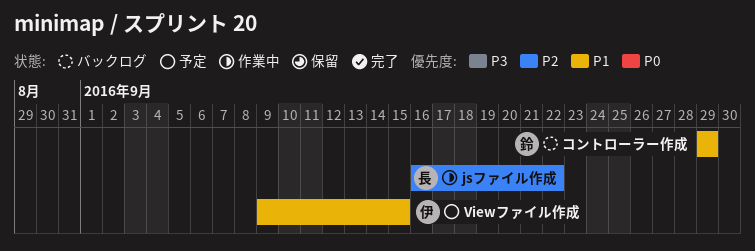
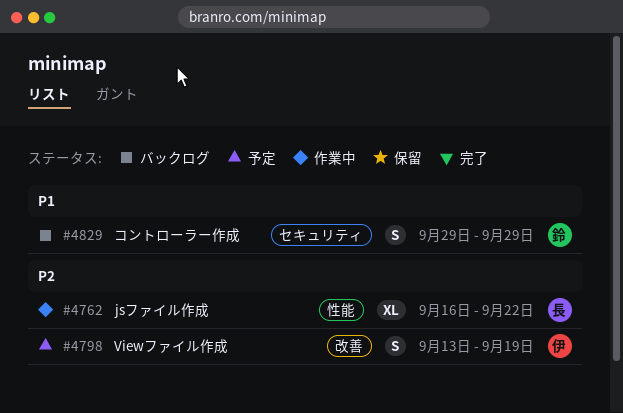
Viewファイル作成, priority: P1 -> P2
Viewファイル作成, start: Sep 9 -> Sep 13
Viewファイル作成, due: Sep 15 -> Sep 19

